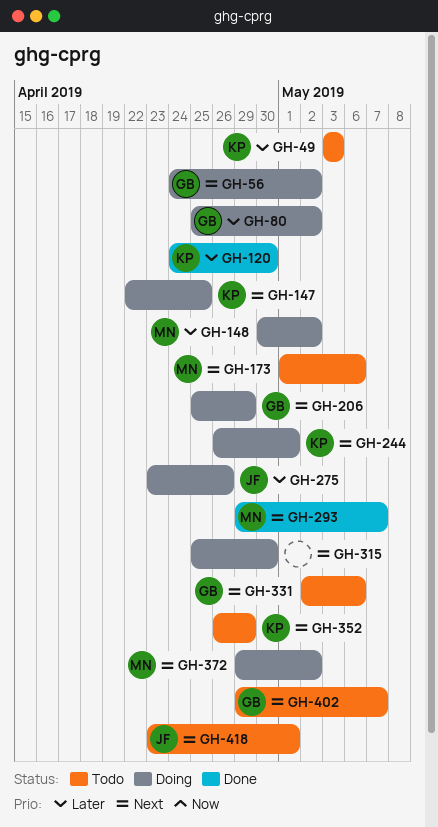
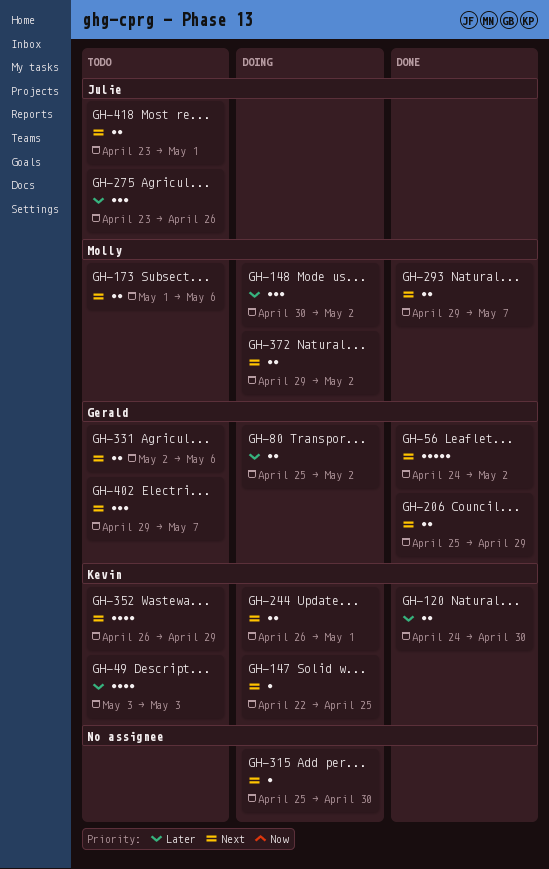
GH-56, status: Doing -> Done
GH-206, status: Doing -> Done
GH-275, status: Doing -> Todo

